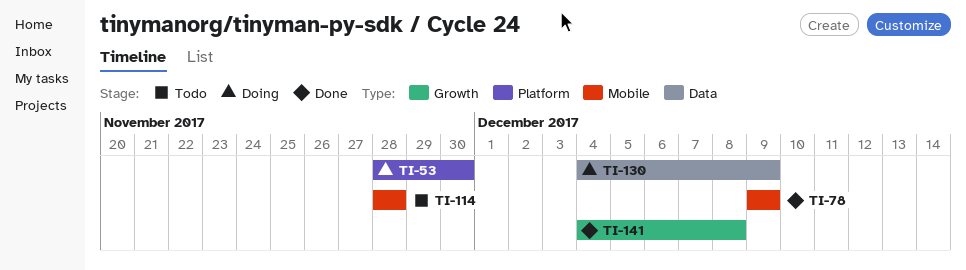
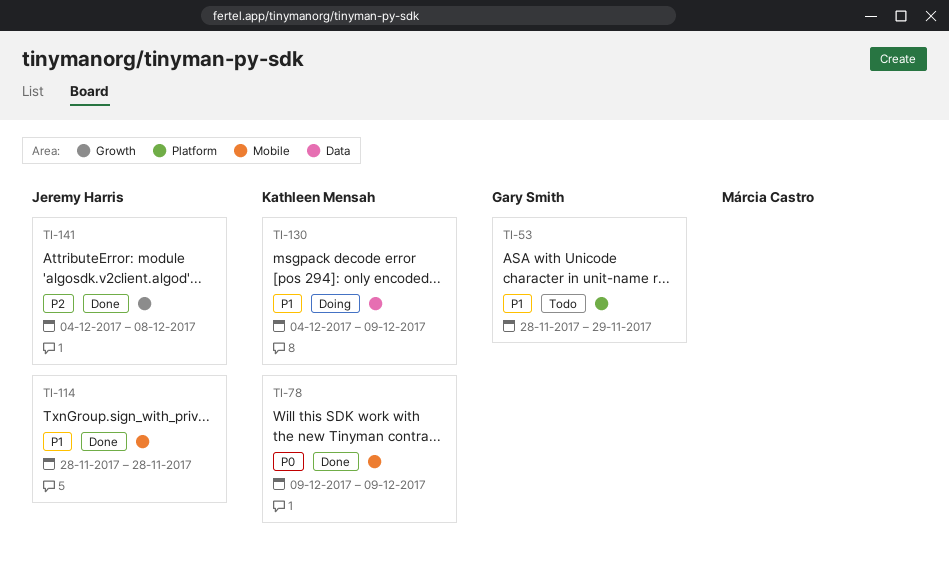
TI-53, status: Doing -> Todo
TI-53, due: Nov 30 -> Nov 29
TI-114, status: Todo -> Done

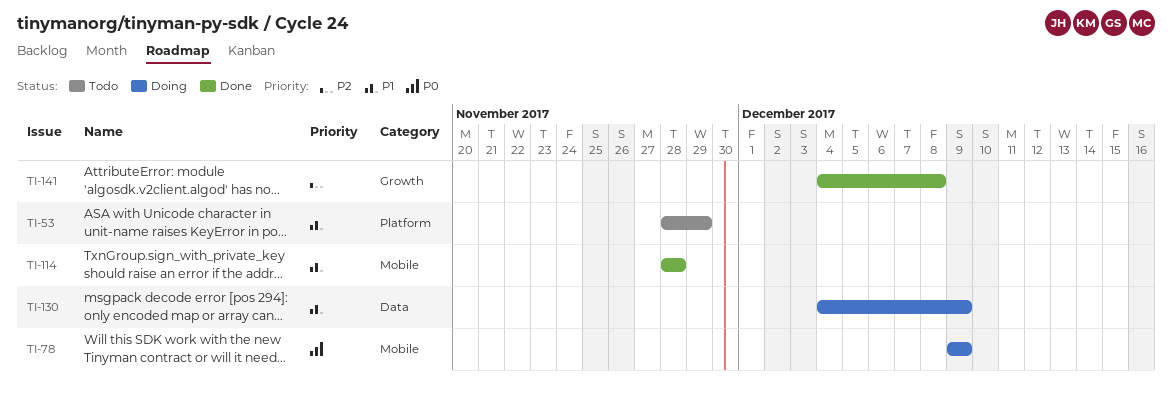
TI-78, status: Done -> Doing

